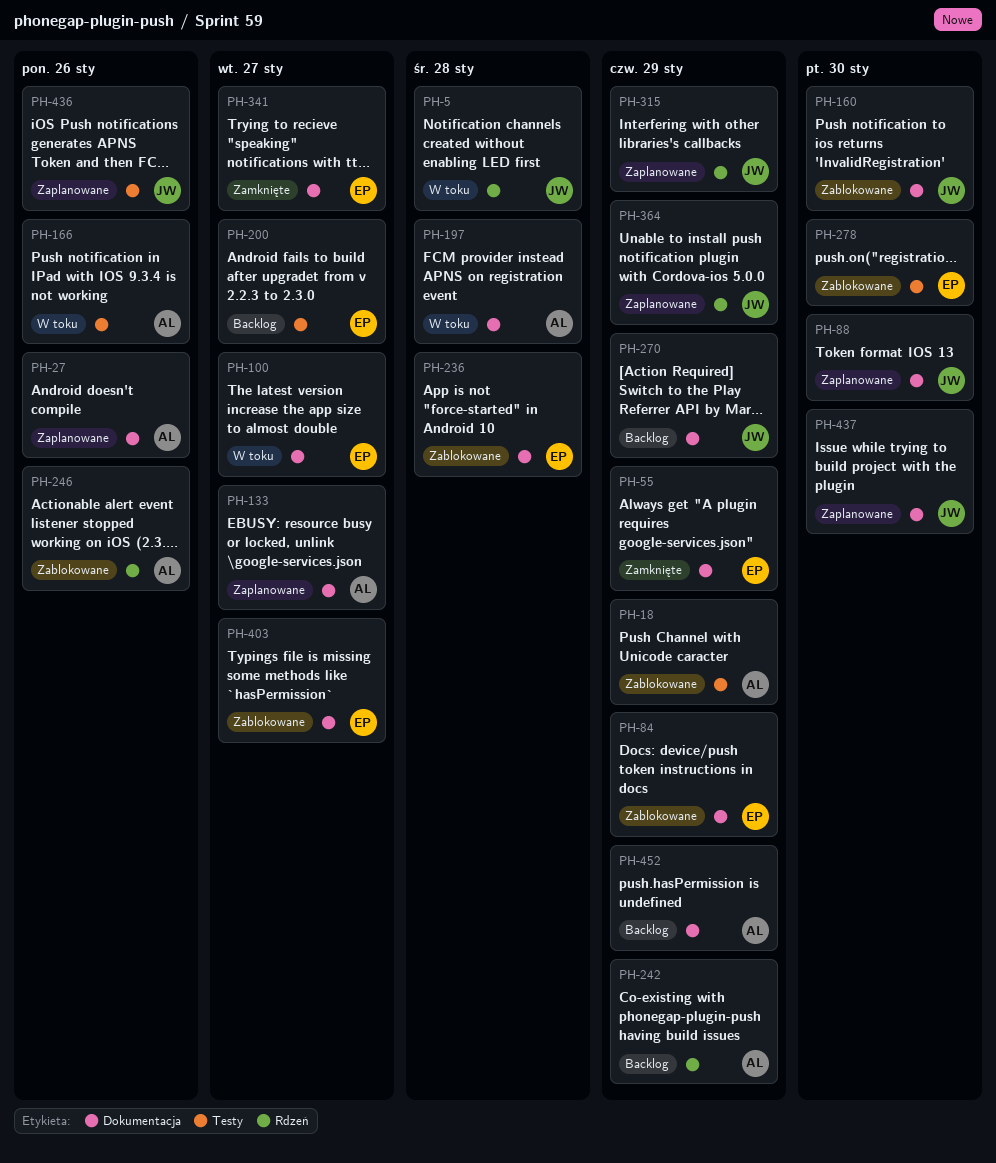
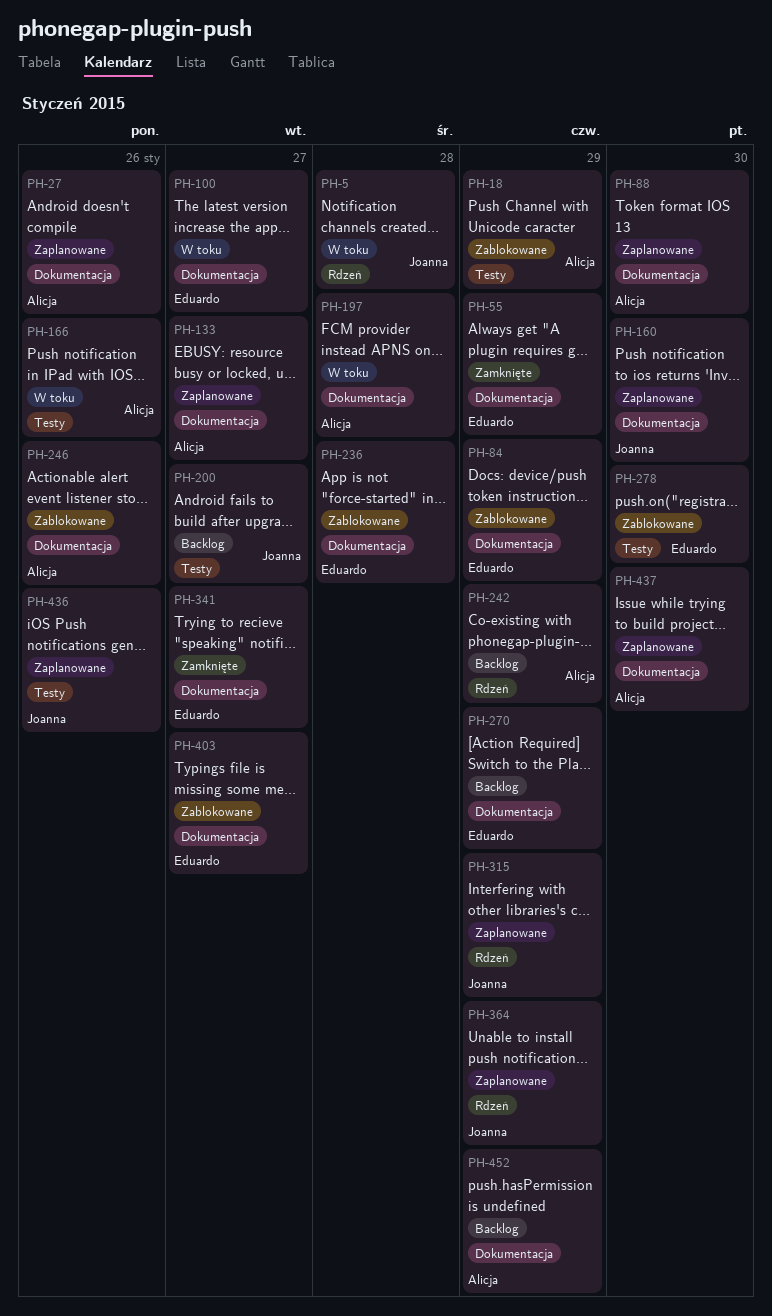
PH-88, owner: Joanna -> Alicja
PH-160, status: Zablokowane -> Zaplanowane
PH-200, owner: Eduardo -> Joanna
PH-246, label: Rdzeń -> Dokumentacja
PH-270, owner: Joanna -> Eduardo
PH-437, owner: Joanna -> Alicja

